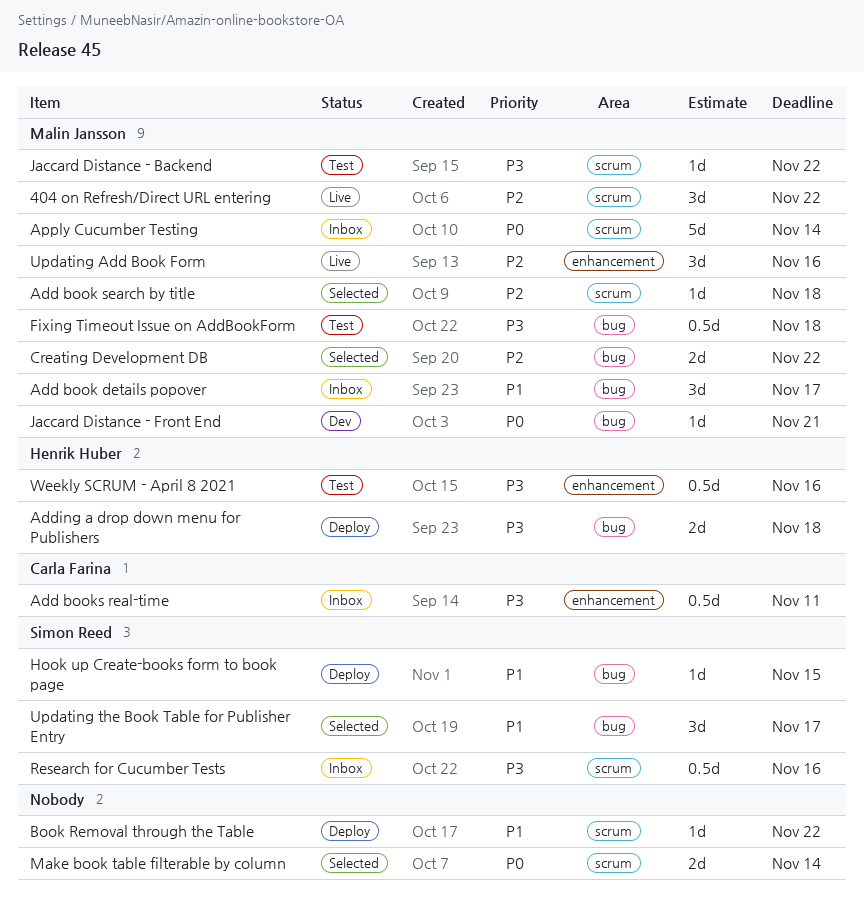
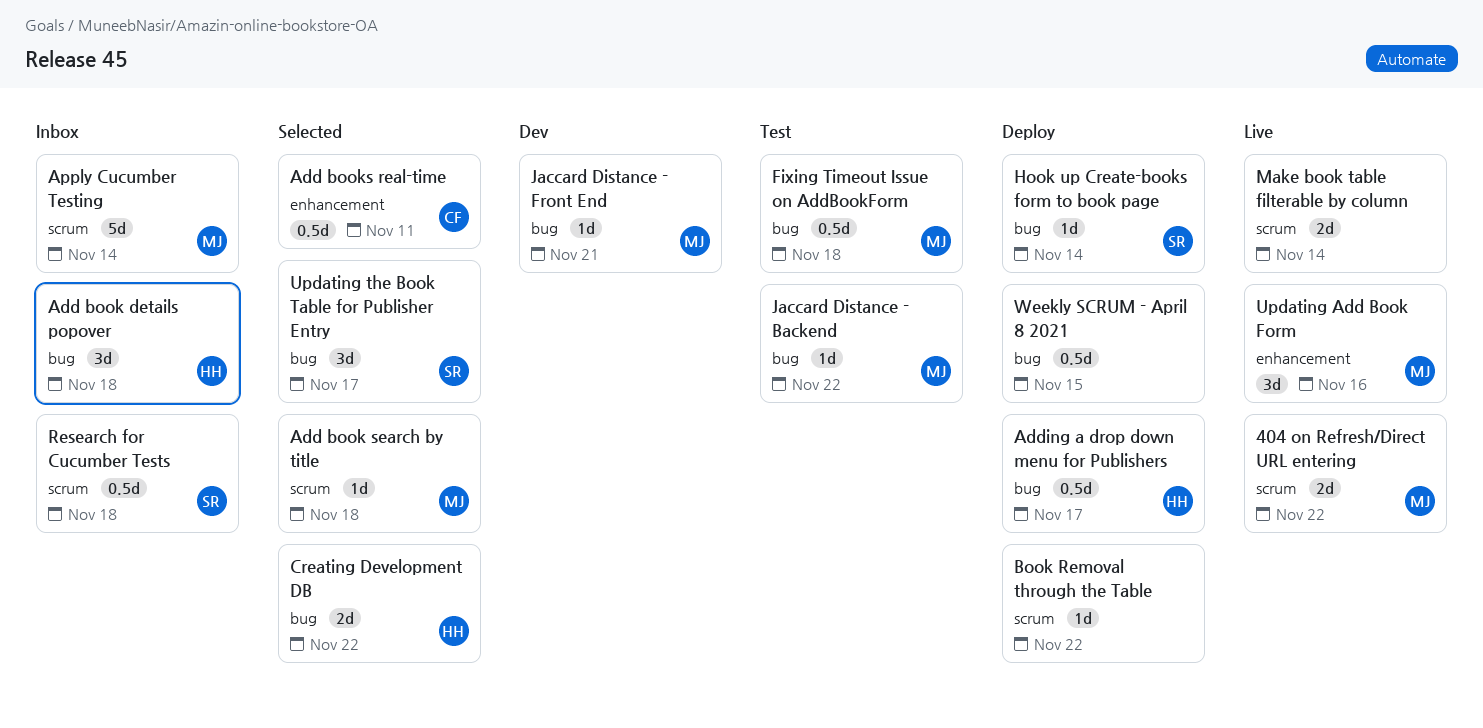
404 on Refresh/Direct URL entering, estimate: 3d -> 2d
Add book details popover, owner: Malin Jansson -> Henrik Huber
Add book details popover, due: Nov 17 -> Nov 18
Add books real-time, status: Inbox -> Selected
Adding a drop down menu for Publishers, estimate: 2d -> 0.5d
Adding a drop down menu for Publishers, due: Nov 18 -> Nov 17
Creating Development DB, owner: Malin Jansson -> Henrik Huber
Hook up Create-books form to book page, due: Nov 15 -> Nov 14
Jaccard Distance - Backend, label: scrum -> bug
Make book table filterable by column, status: Selected -> Live
Research for Cucumber Tests, due: Nov 16 -> Nov 18
Weekly SCRUM - April 8 2021, status: Test -> Deploy
Weekly SCRUM - April 8 2021, owner: Henrik Huber -> none
Weekly SCRUM - April 8 2021, label: enhancement -> bug
Weekly SCRUM - April 8 2021, due: Nov 16 -> Nov 15

